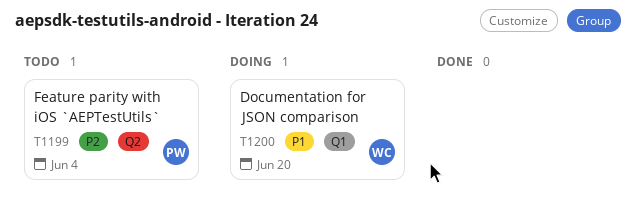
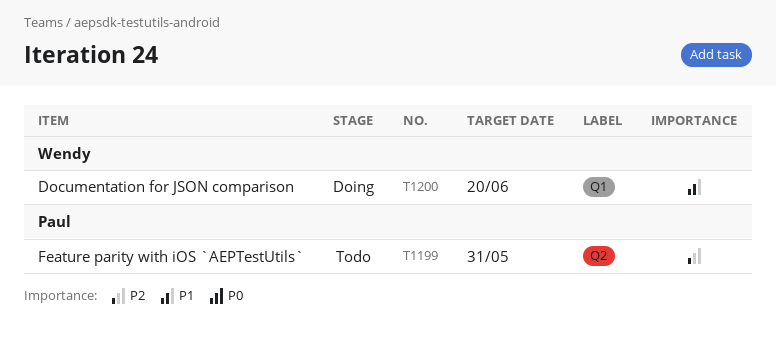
T1199, due: Jun 4 -> May 31

